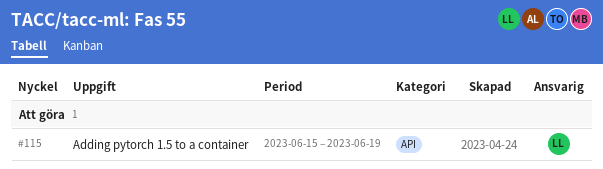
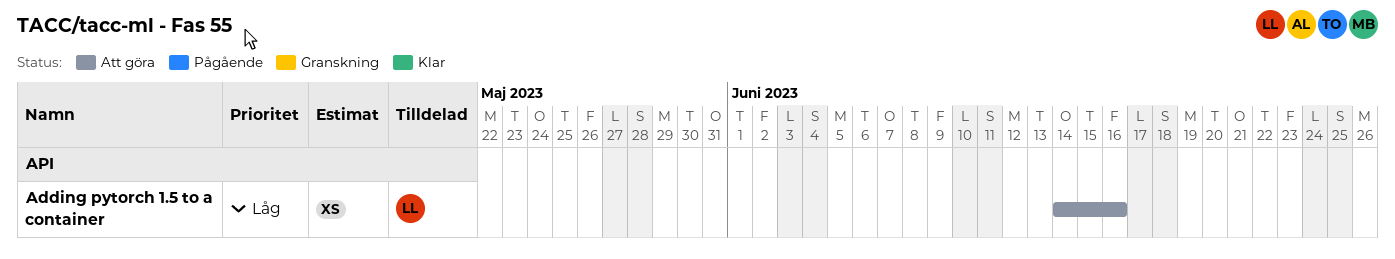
Adding pytorch 1.5 to a container, start: Jun 15 -> Jun 14
Adding pytorch 1.5 to a container, due: Jun 19 -> Jun 16

